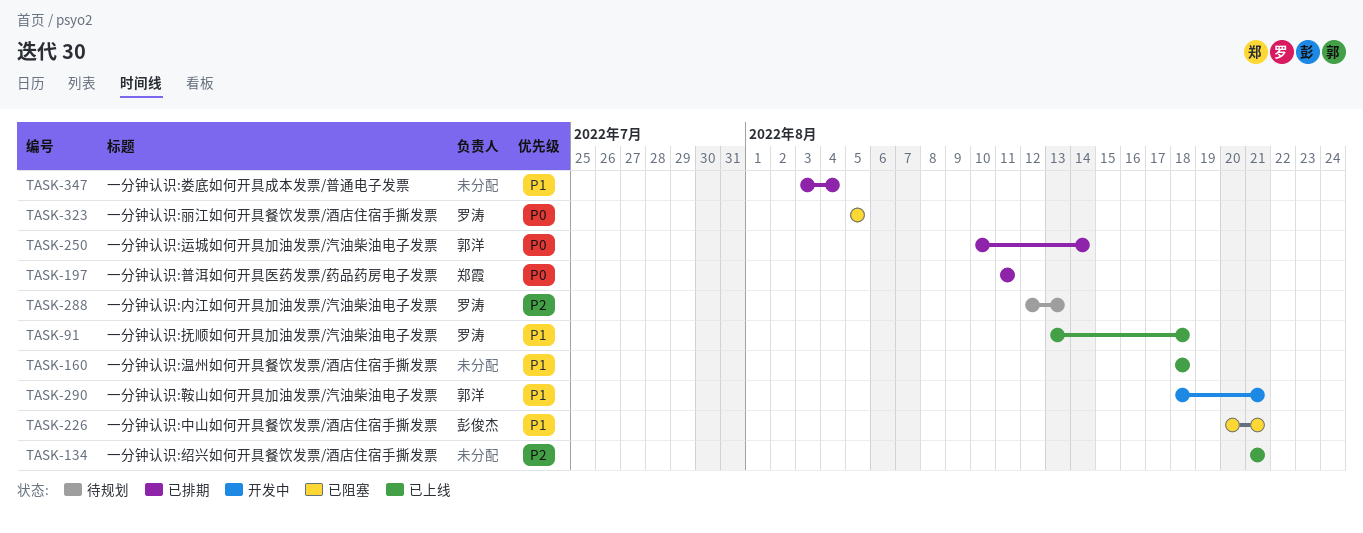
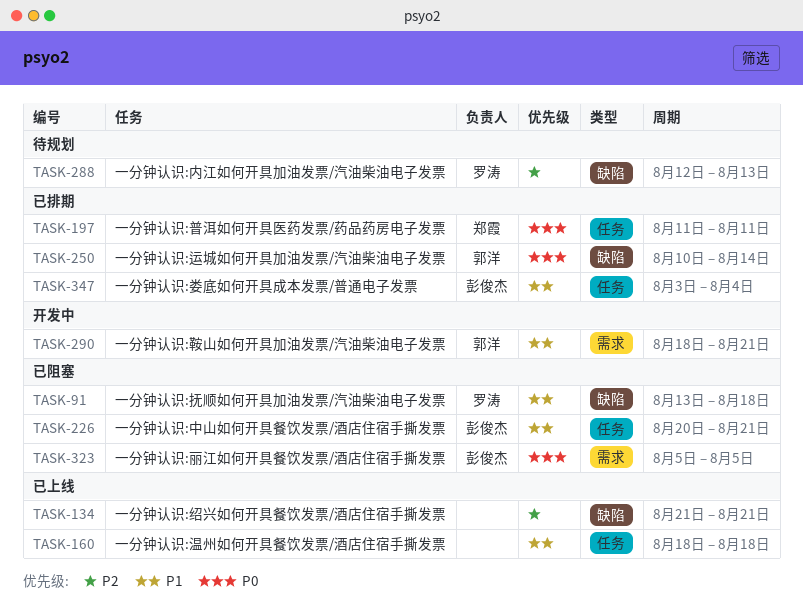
TASK-91, status: 已上线 -> 已阻塞
TASK-323, owner: 罗涛 -> 彭俊杰
TASK-347, owner: none -> 彭俊杰

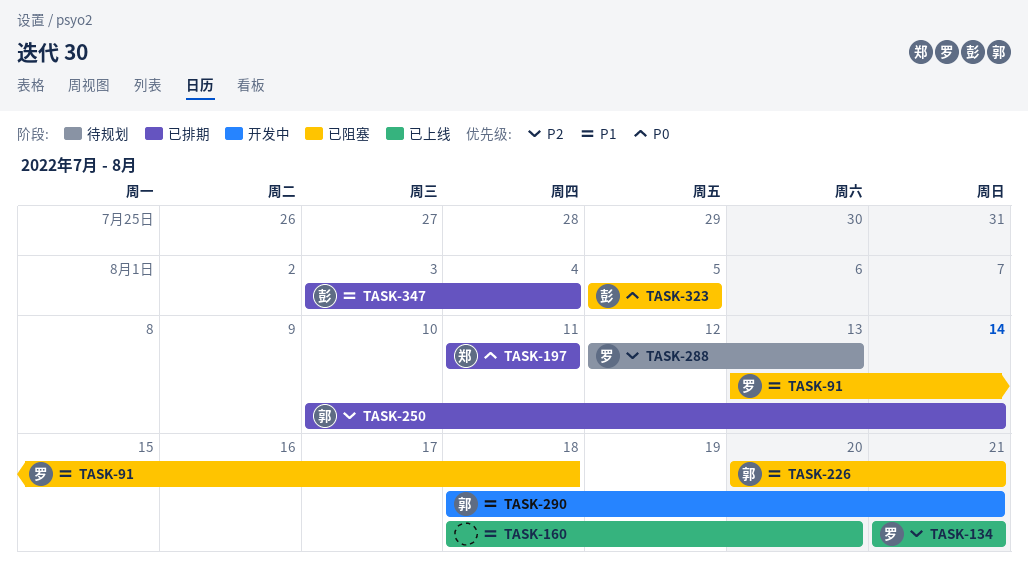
TASK-134, owner: none -> 罗涛
TASK-160, due: Aug 18 -> Aug 20
TASK-226, owner: 彭俊杰 -> 郭洋
TASK-250, priority: P0 -> P2

